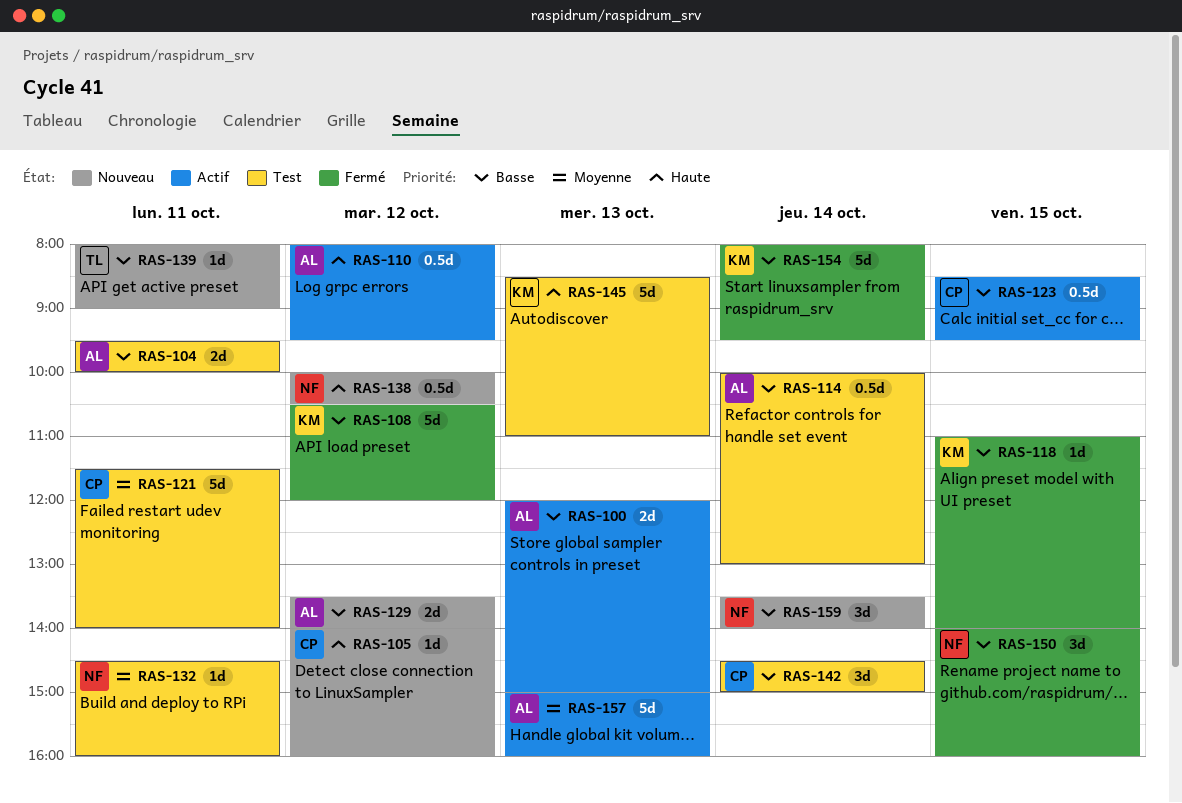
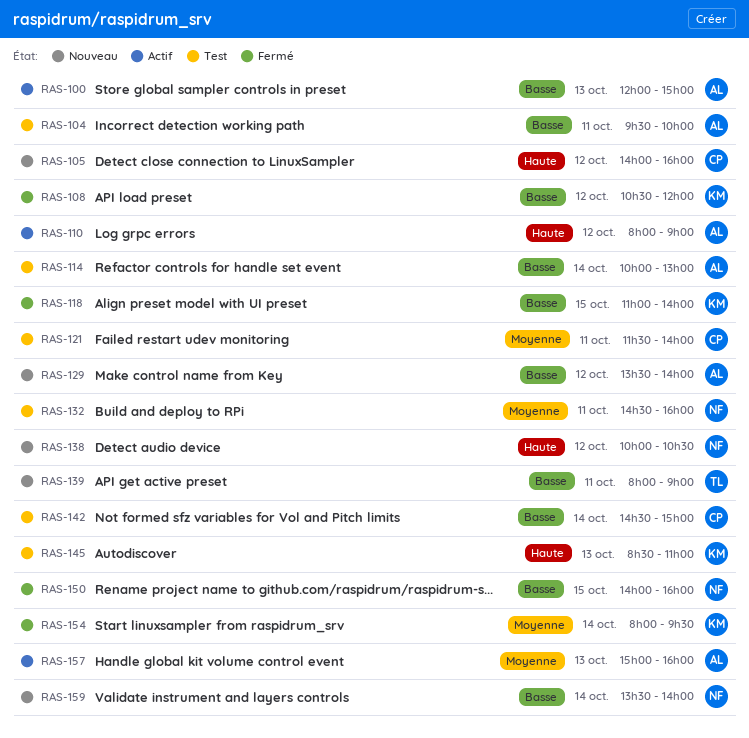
RAS-110, ends: 09:30 -> 09:00
RAS-123: present -> none
RAS-154, priority: Basse -> Moyenne

